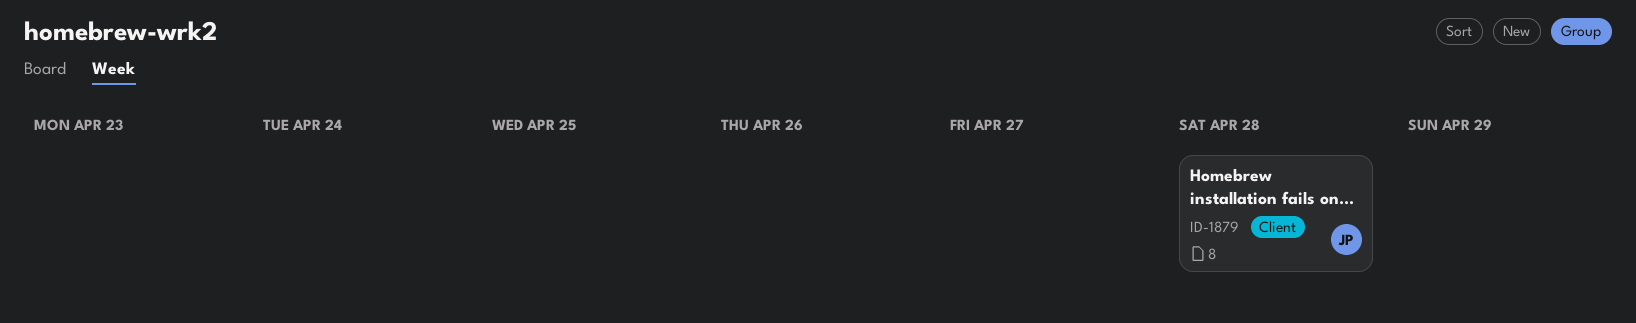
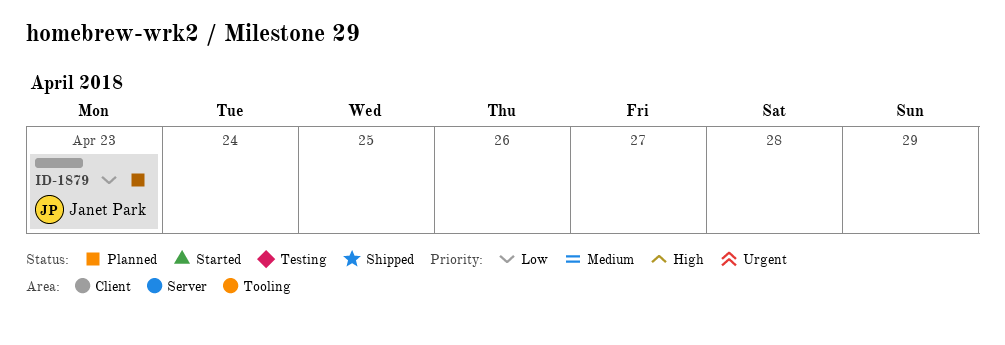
ID-1879, due: Apr 28 -> Apr 23

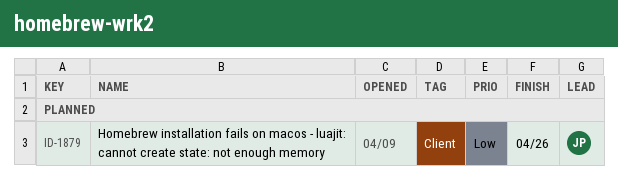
ID-1879, due: Apr 23 -> Apr 26

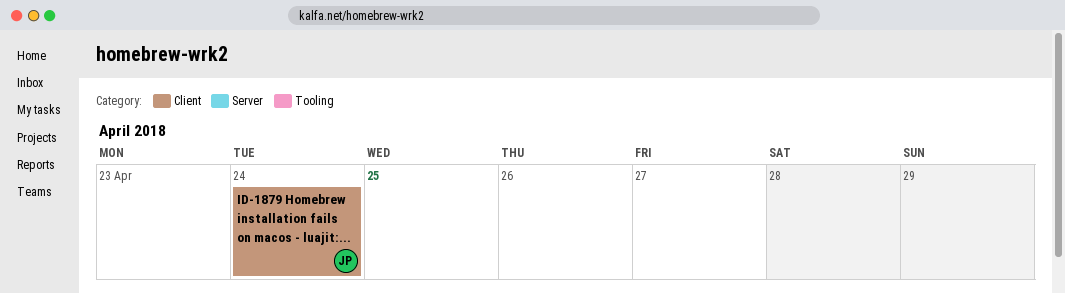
ID-1879, due: Apr 26 -> Apr 24

